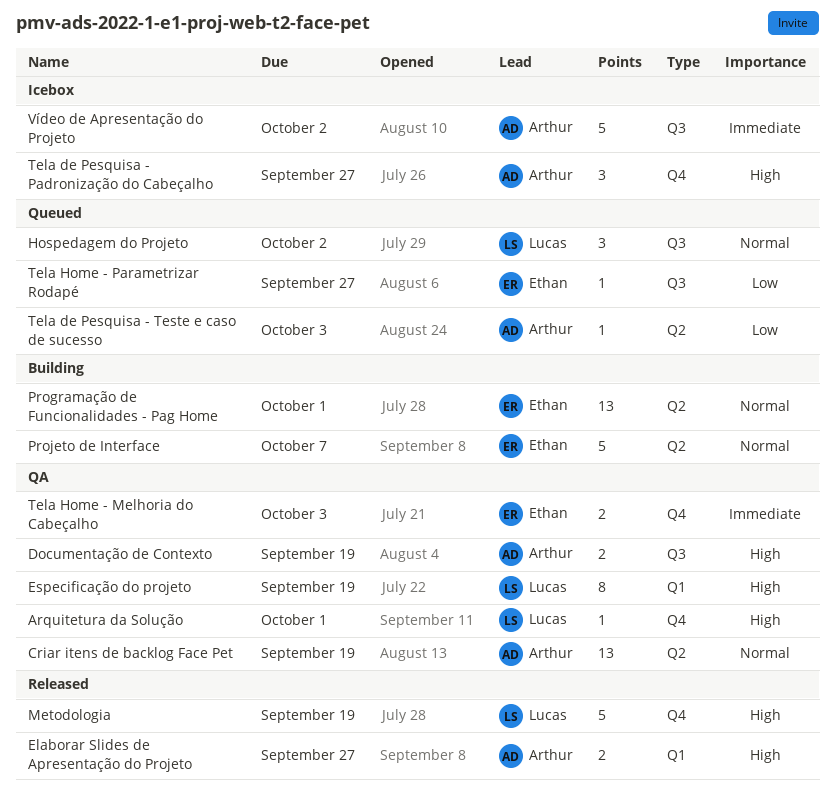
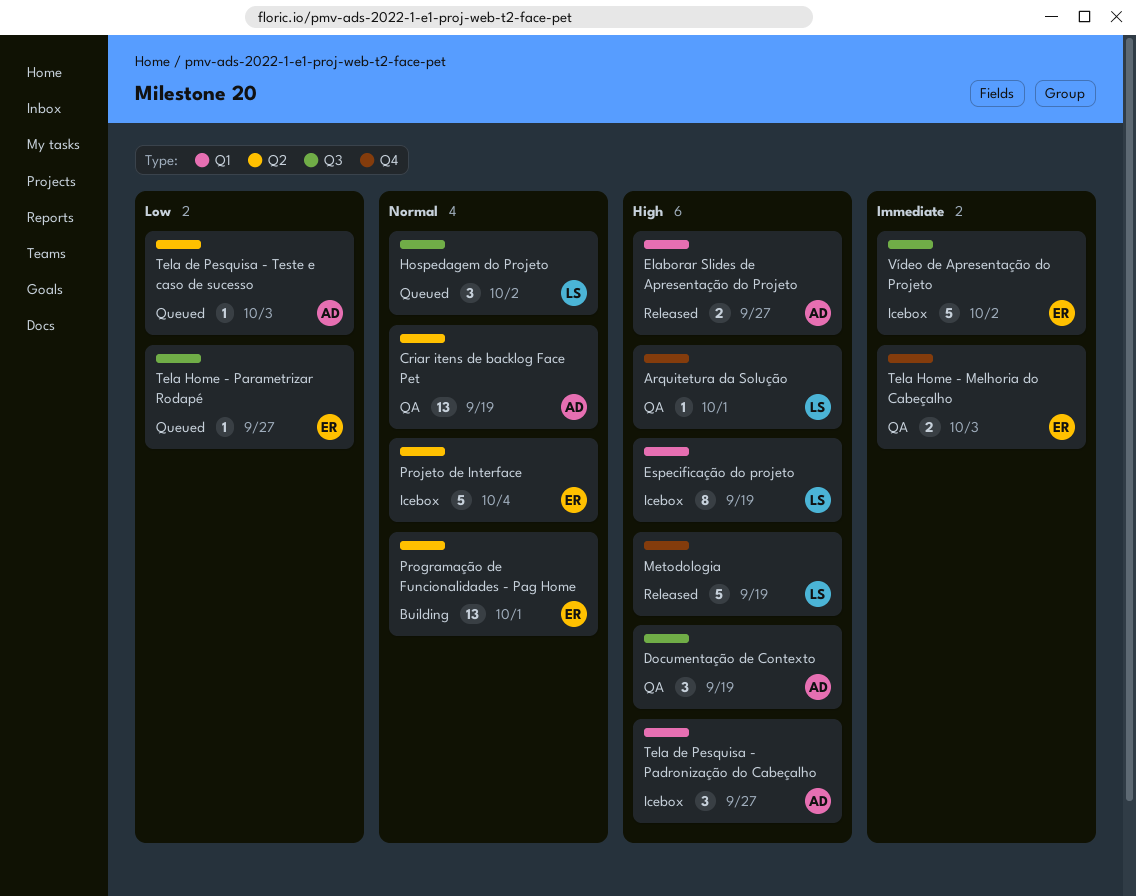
Documentação de Contexto, estimate: 2 -> 3
Especificação do projeto, status: QA -> Icebox
Projeto de Interface, status: Building -> Icebox
Projeto de Interface, due: Oct 7 -> Oct 4
Tela de Pesquisa - Padronização do Cabeçalho, label: Q4 -> Q1
Vídeo de Apresentação do Projeto, owner: Arthur -> Ethan

